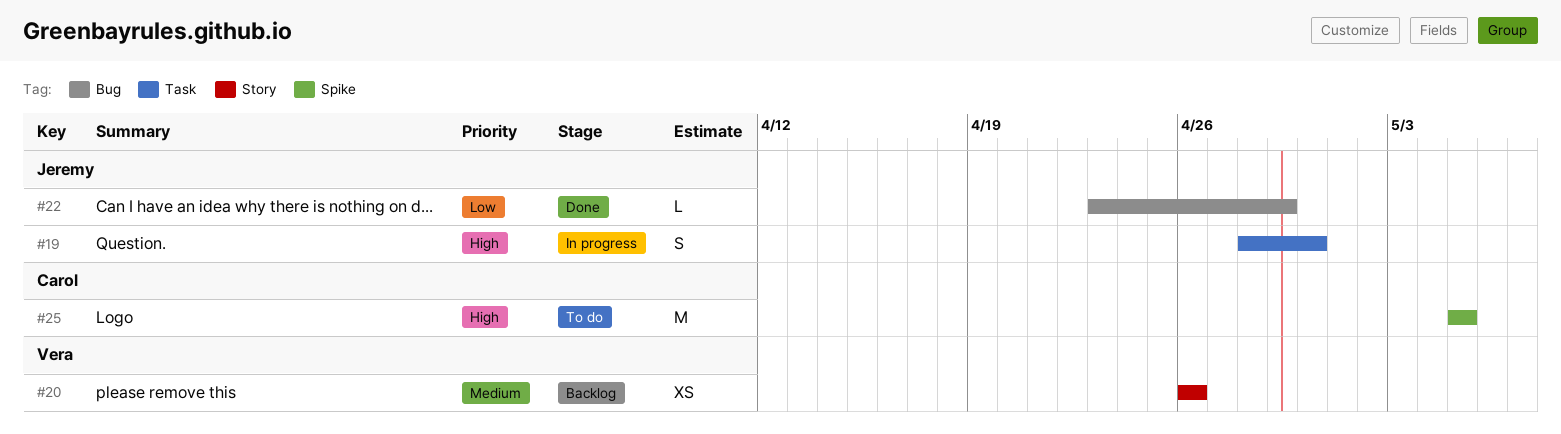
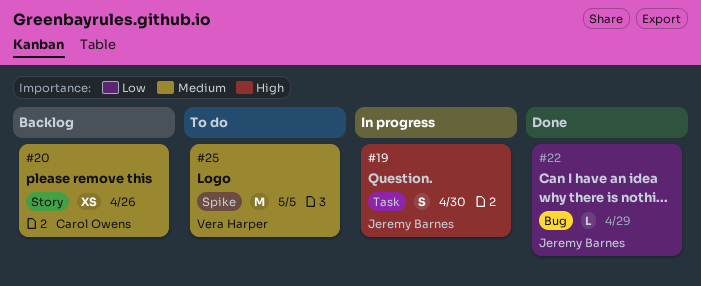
#20, owner: Vera Harper -> Carol Owens
#25, owner: Carol Owens -> Vera Harper
#25, priority: High -> Medium

